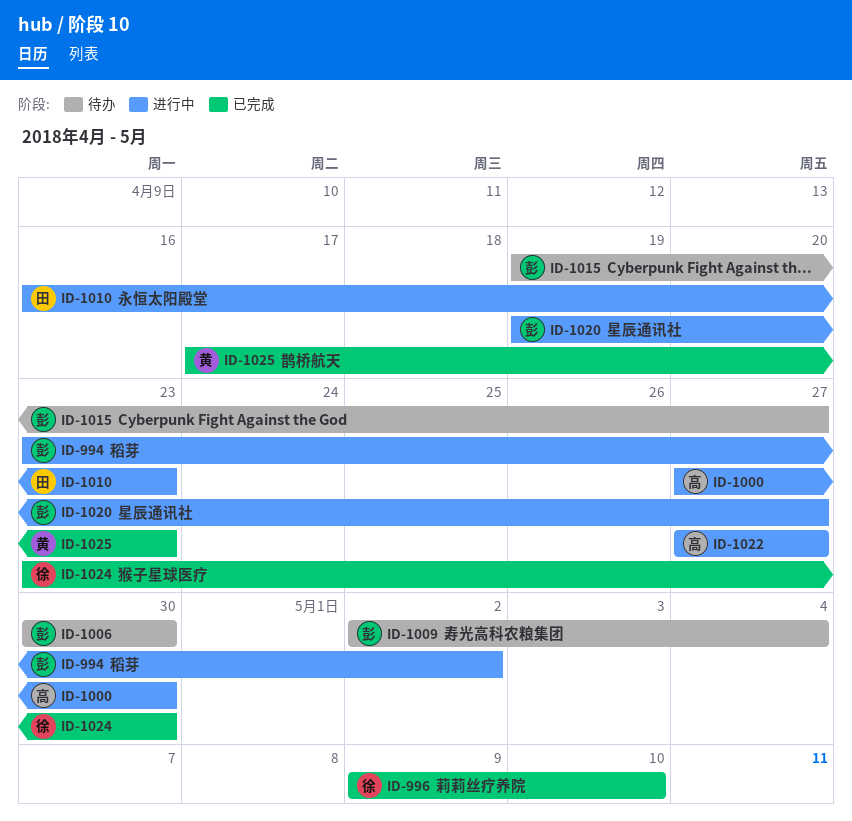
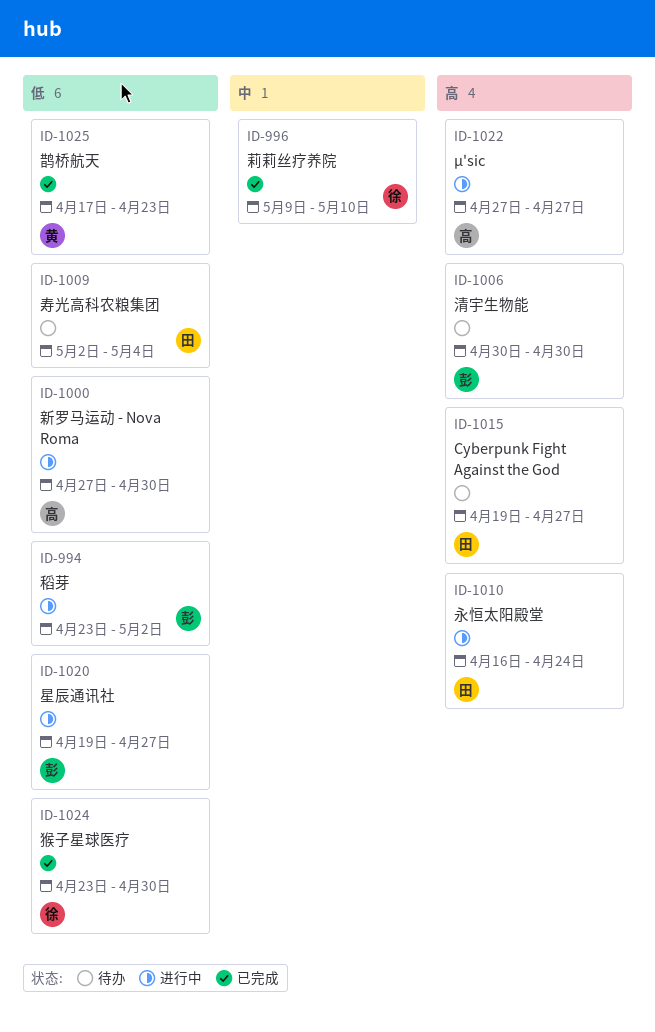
ID-1009, owner: 彭 -> 田
ID-1010, due: Apr 23 -> Apr 24
ID-1015, owner: 彭 -> 田

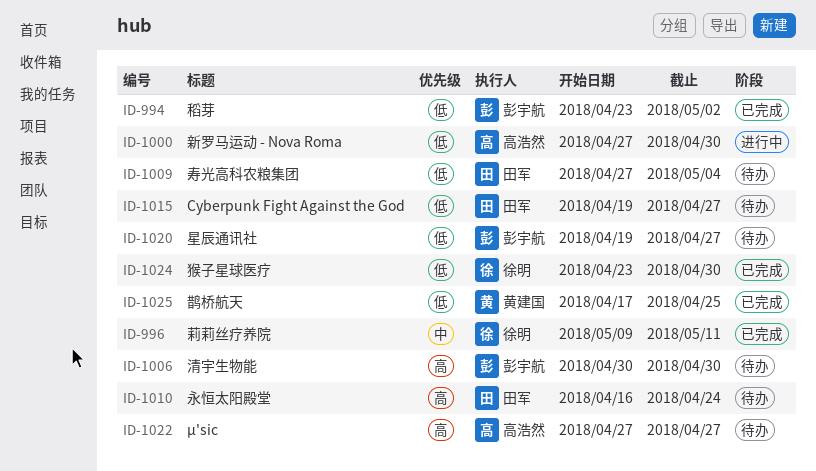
ID-994, status: 进行中 -> 已完成
ID-996, due: May 10 -> May 11
ID-1009, start: May 2 -> Apr 27
ID-1010, status: 进行中 -> 待办
ID-1015, priority: 高 -> 低
ID-1020, status: 进行中 -> 待办
ID-1022, status: 进行中 -> 待办
ID-1025, due: Apr 23 -> Apr 25

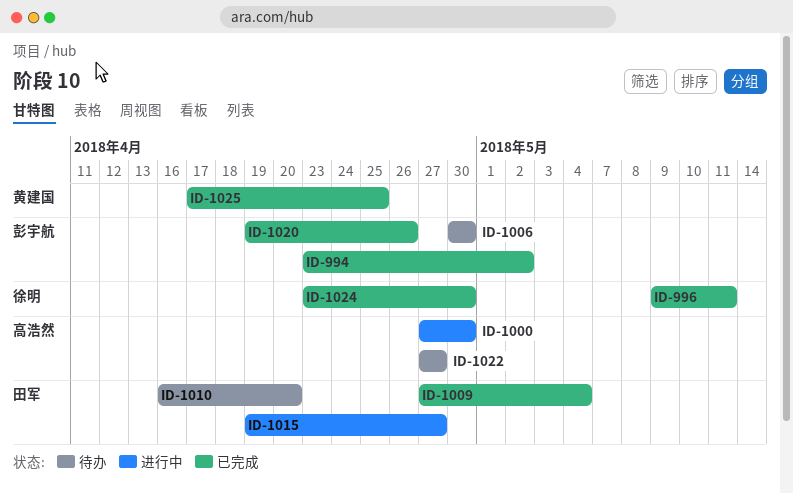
ID-1009, status: 待办 -> 已完成
ID-1010, due: Apr 24 -> Apr 20
ID-1015, status: 待办 -> 进行中
ID-1020, status: 待办 -> 已完成
ID-1020, due: Apr 27 -> Apr 26

